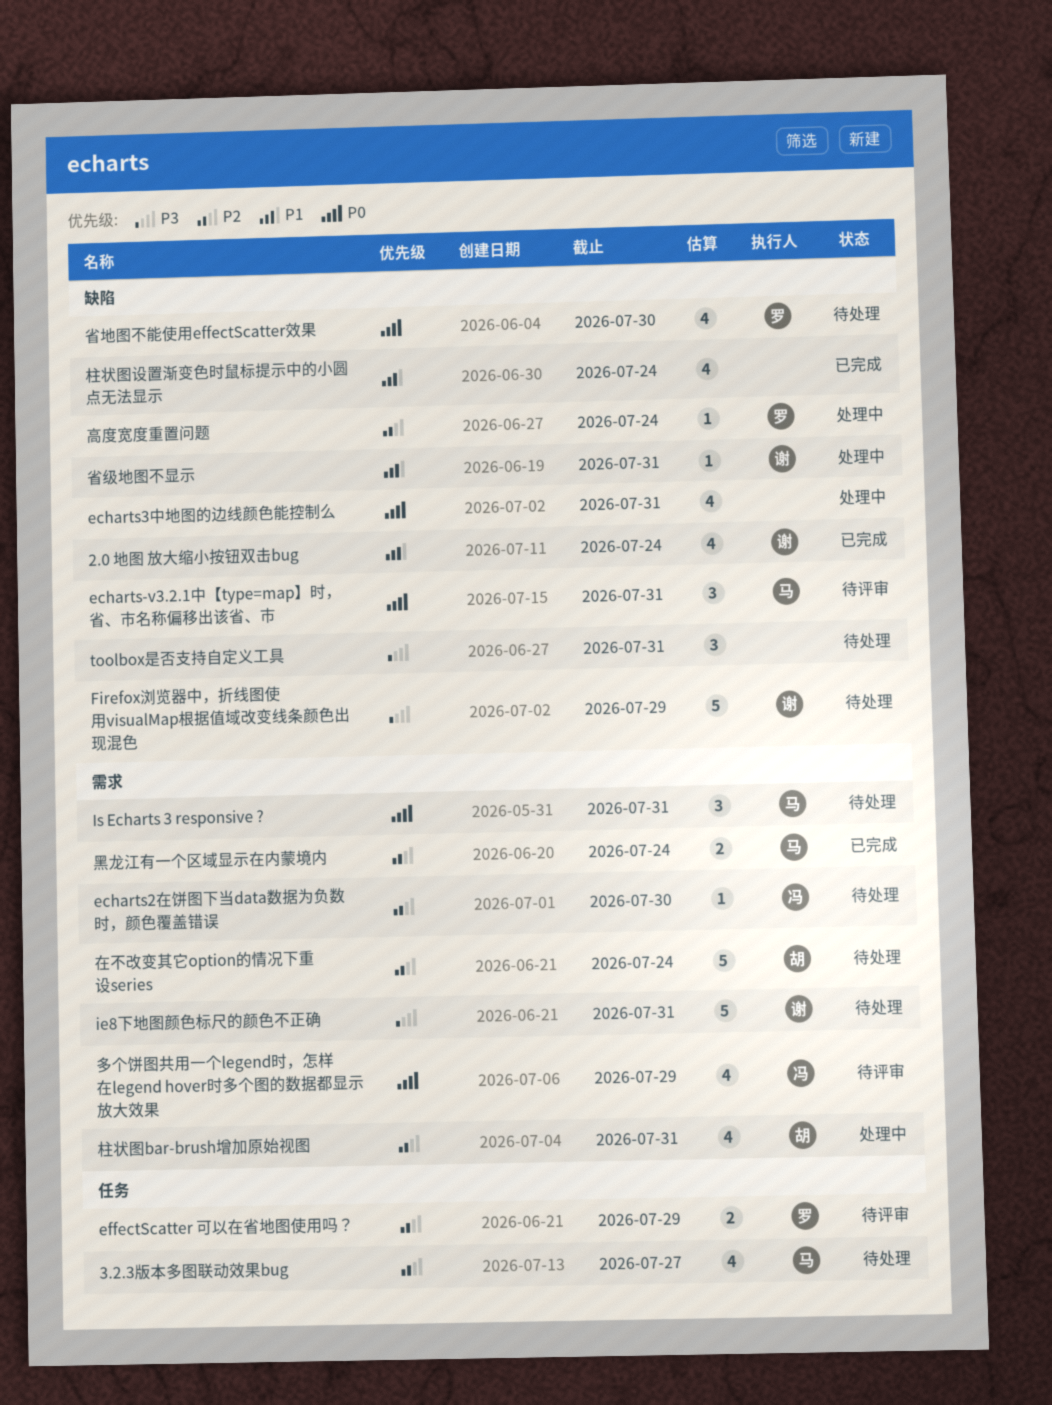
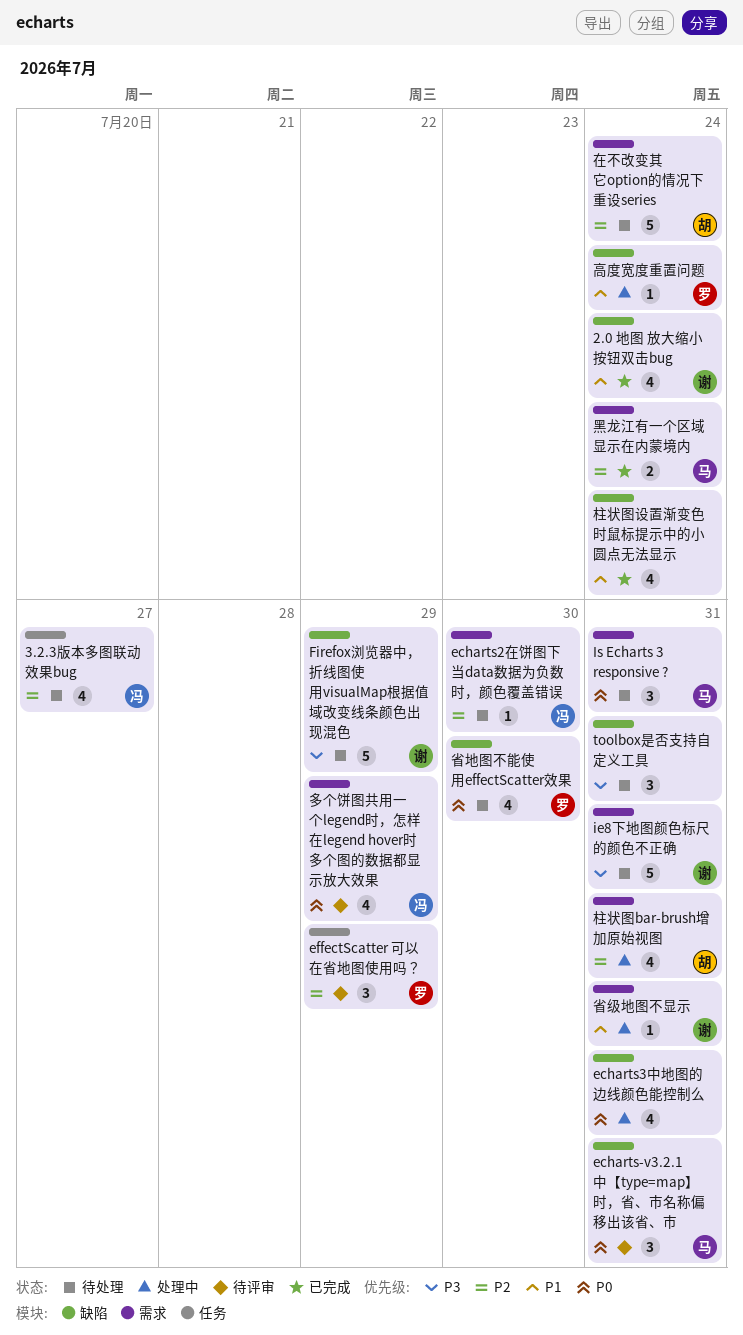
3.2.3版本多图联动效果bug, owner: 马 -> 冯
effectScatter 可以在省地图使用吗？, estimate: 2 -> 3
省级地图不显示, label: 缺陷 -> 需求
高度宽度重置问题, priority: P2 -> P1

